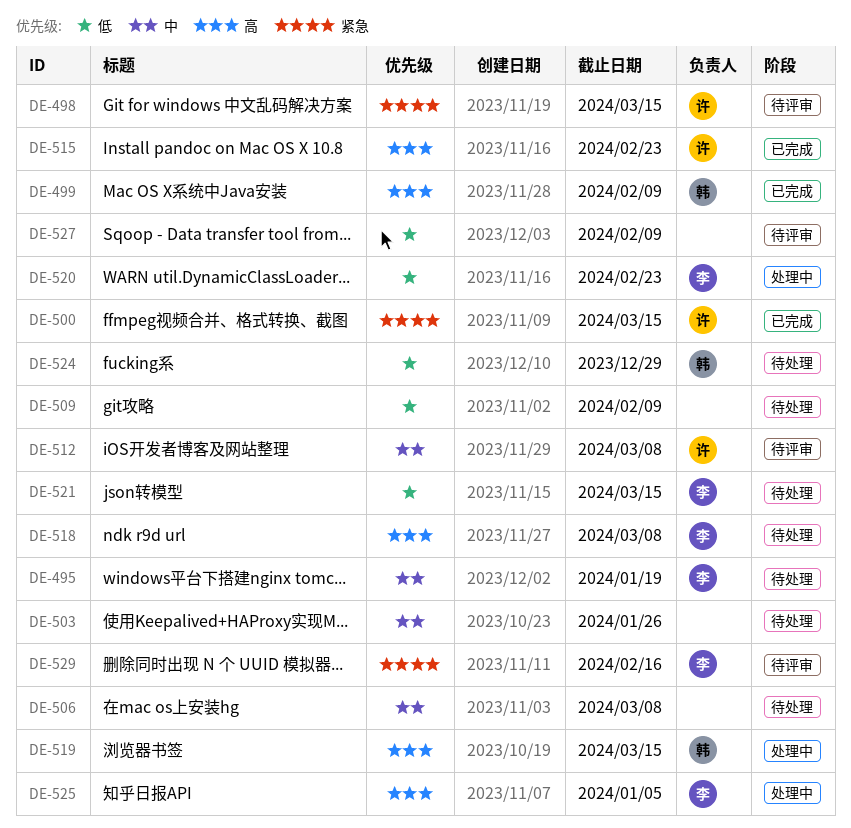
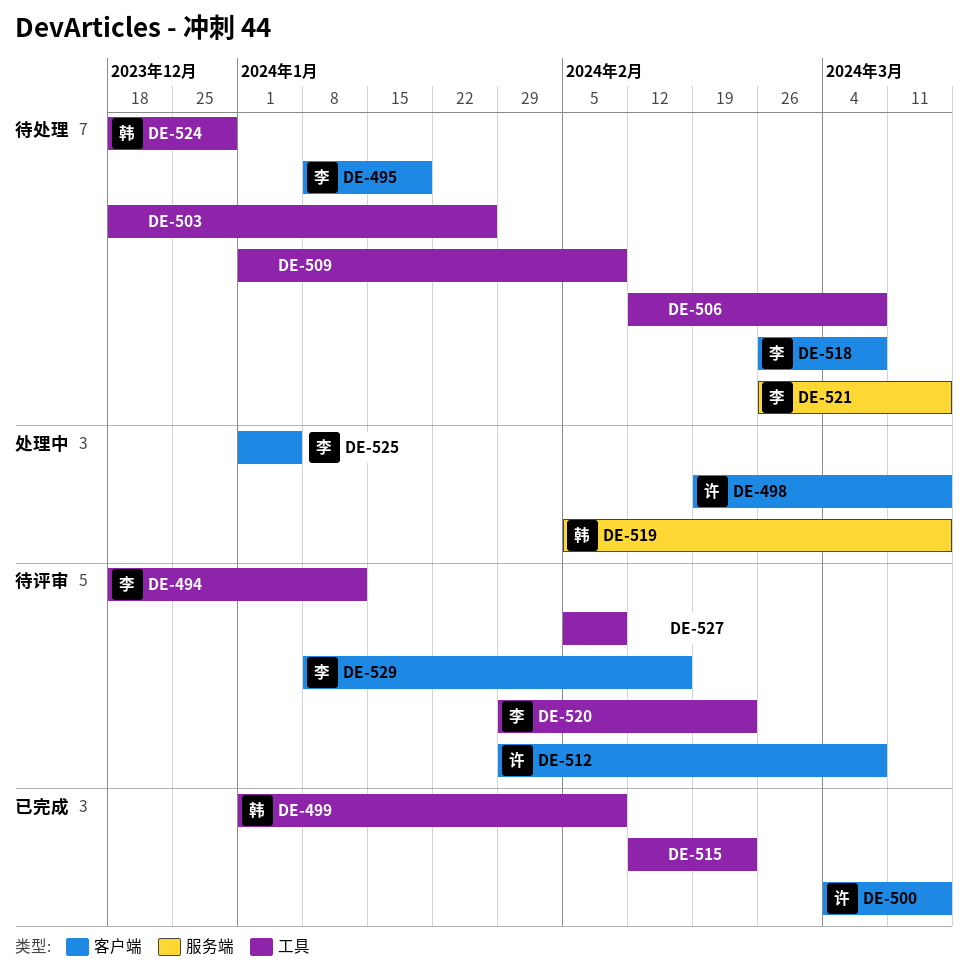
DE-494: none -> present
DE-498, status: 待评审 -> 处理中
DE-515, owner: 许 -> none
DE-520, status: 处理中 -> 待评审

